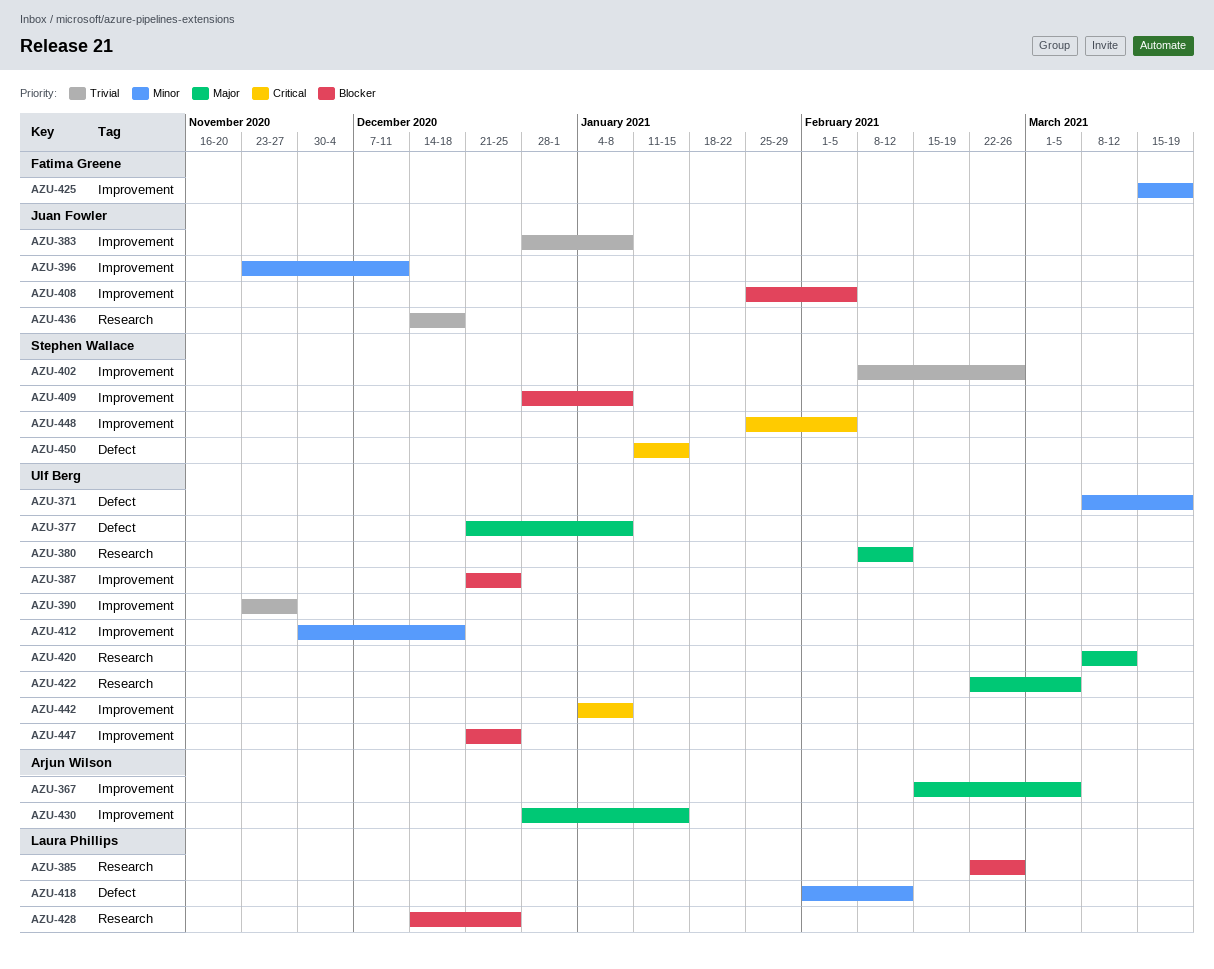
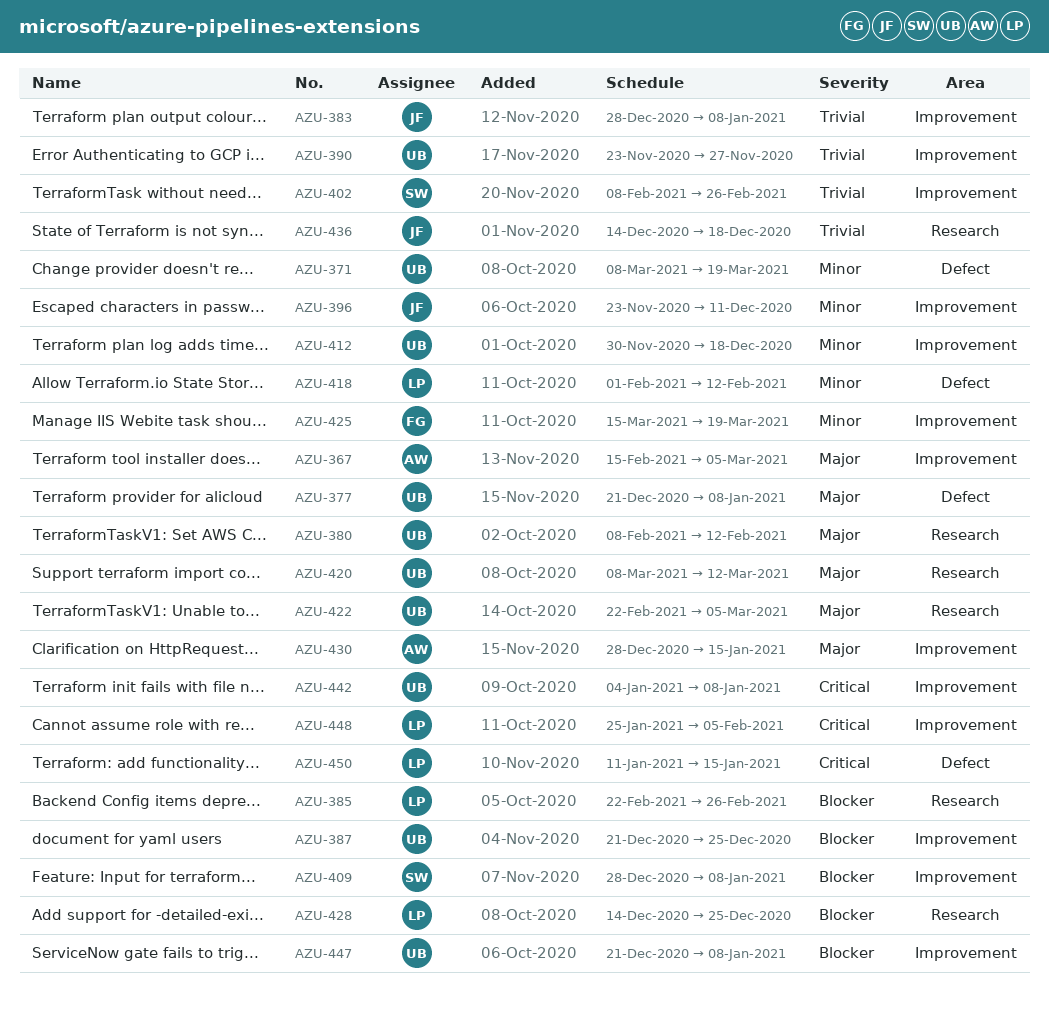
AZU-408: present -> none
AZU-447, due: Dec 25 -> Jan 8
AZU-448, owner: Stephen Wallace -> Laura Phillips
AZU-450, owner: Stephen Wallace -> Laura Phillips

